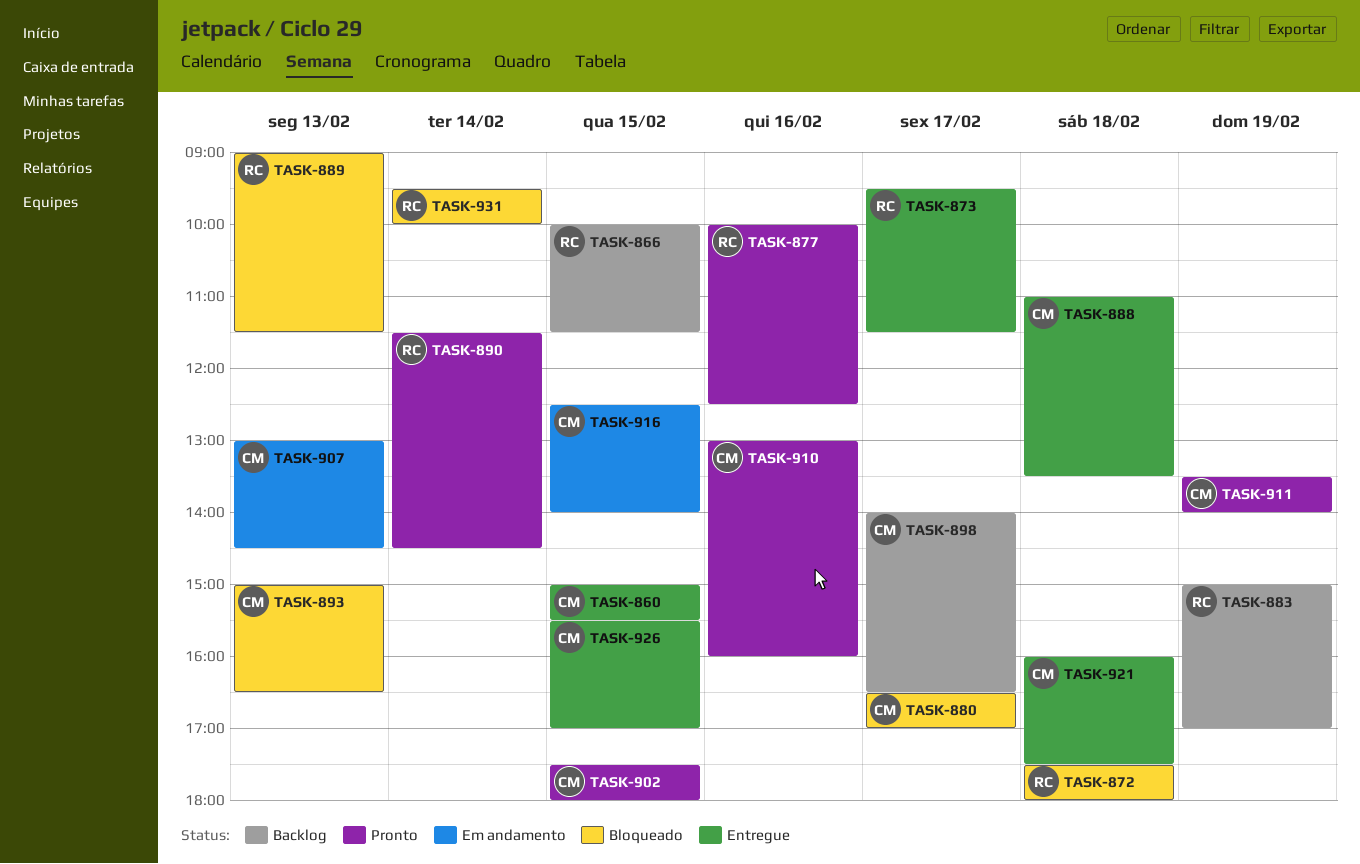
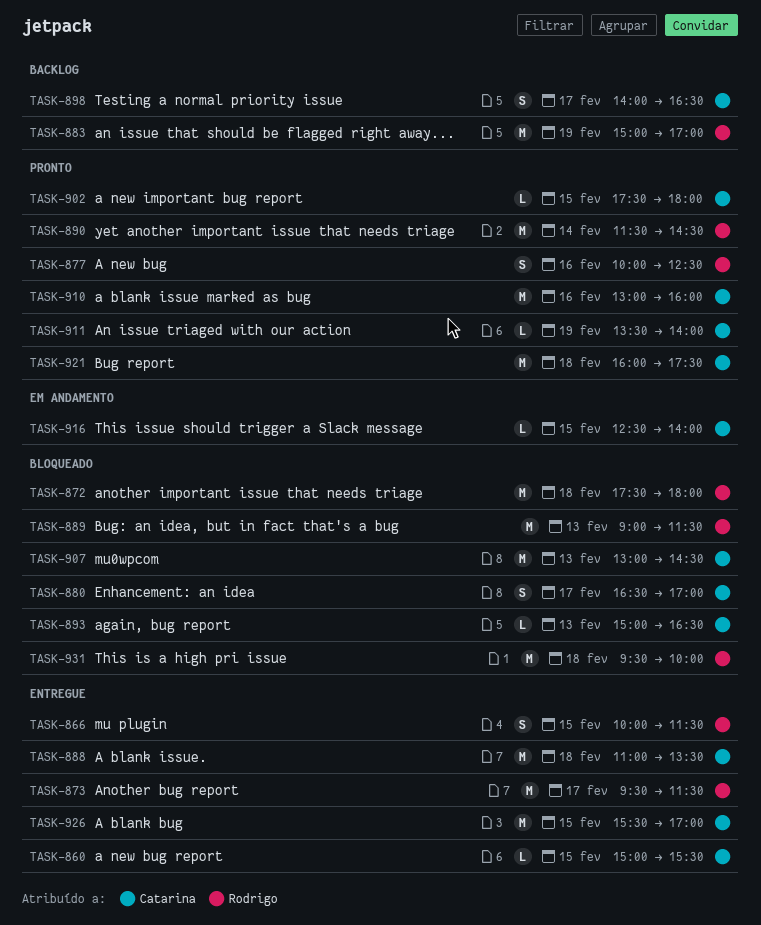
TASK-866, status: Backlog -> Entregue
TASK-907, status: Em andamento -> Bloqueado
TASK-921, status: Entregue -> Pronto
TASK-931, day: Feb 14 -> Feb 18

